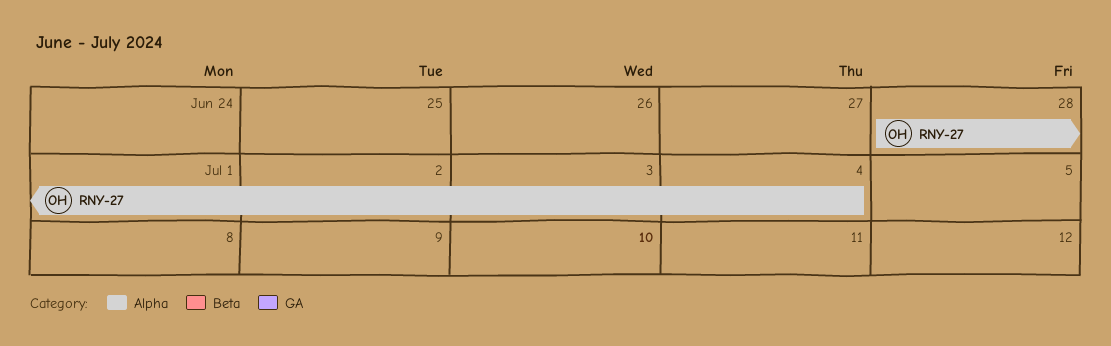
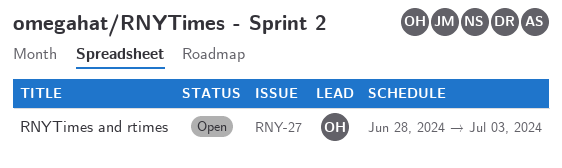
RNY-27, due: Jul 4 -> Jul 3

